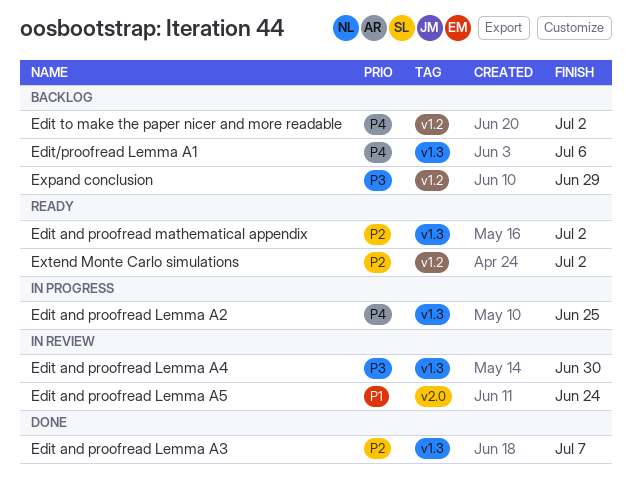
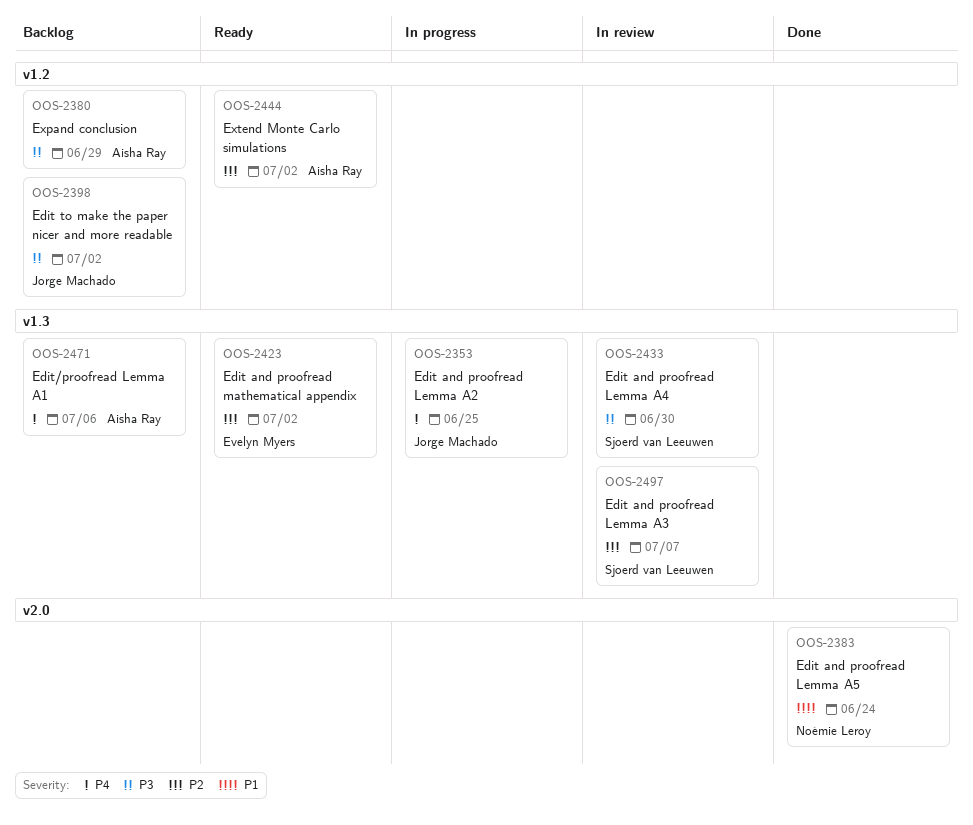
Edit and proofread Lemma A3, status: Done -> In review
Edit and proofread Lemma A5, status: In review -> Done
Edit to make the paper nicer and more readable, priority: P4 -> P3

